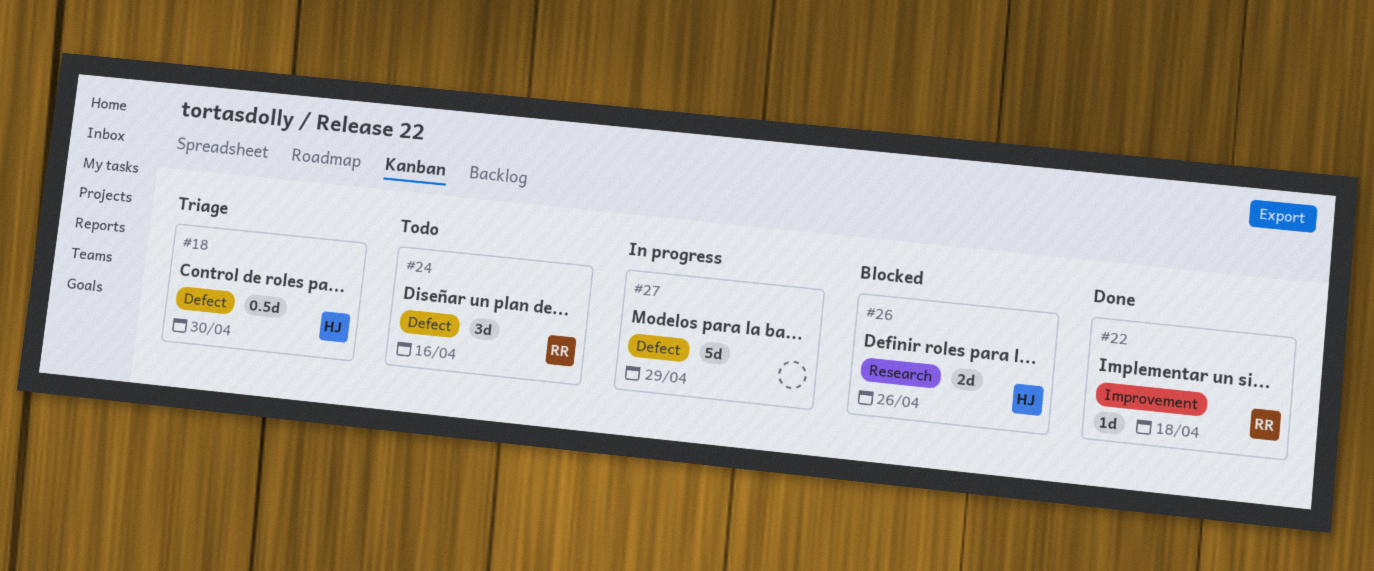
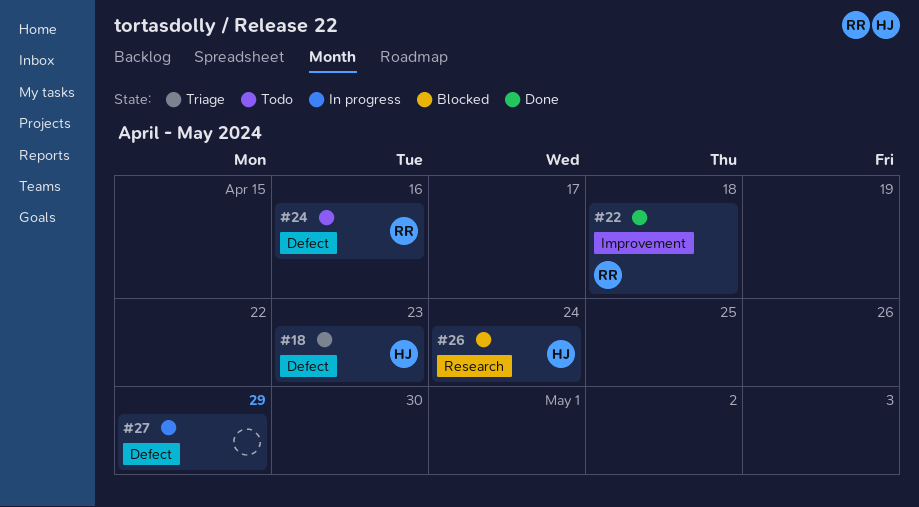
#18, due: Apr 30 -> Apr 23
#26, due: Apr 26 -> Apr 24

